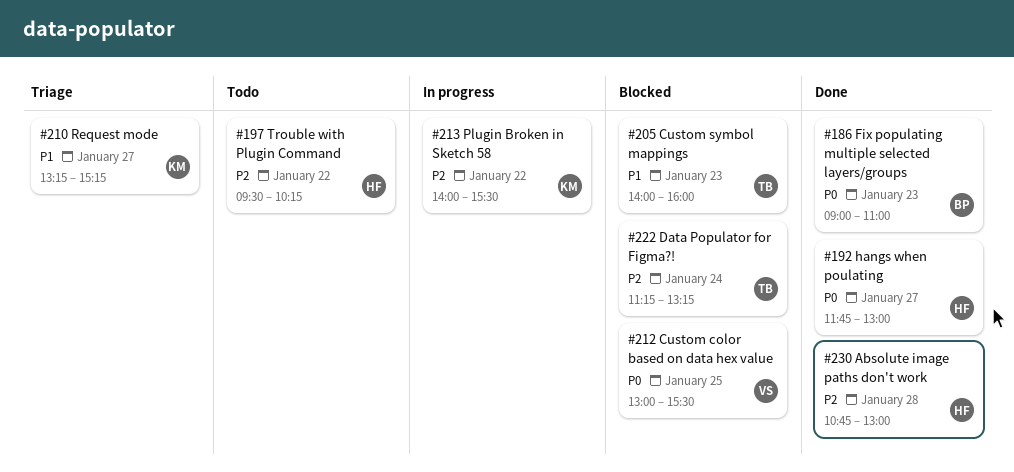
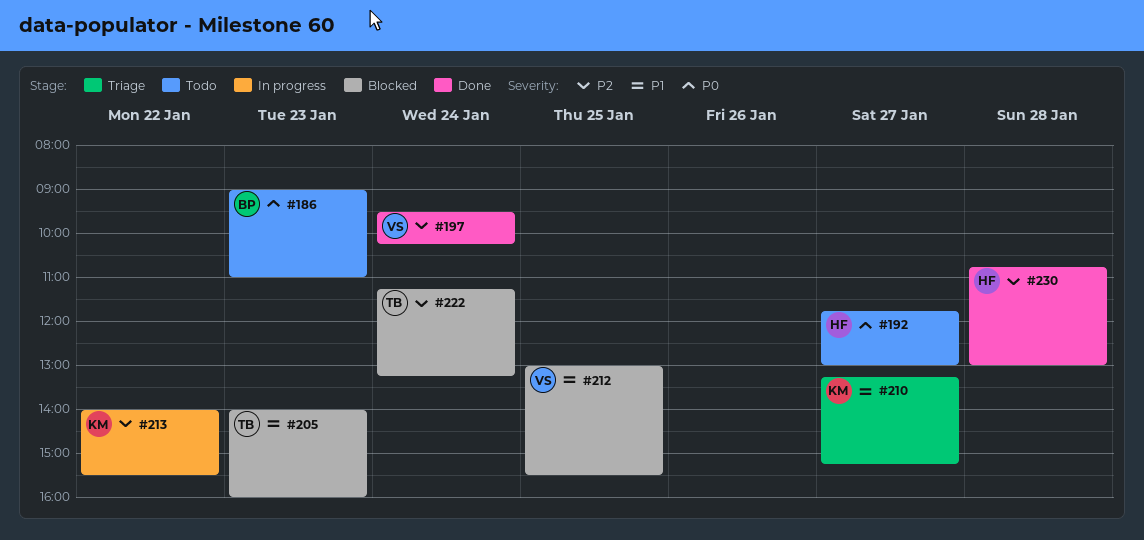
#186, status: Done -> Todo
#192, status: Done -> Todo
#197, status: Todo -> Done
#197, owner: HF -> VS
#197, day: Jan 22 -> Jan 24
#212, priority: P0 -> P1

